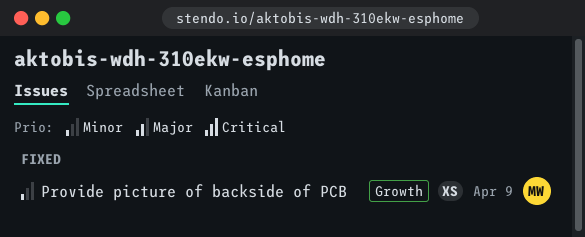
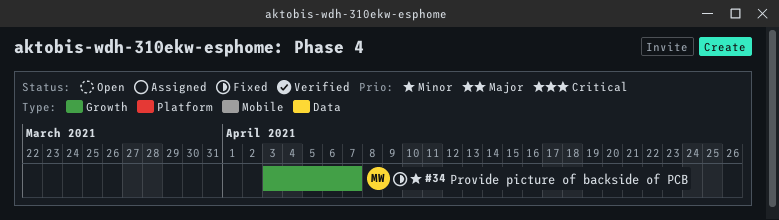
Provide picture of backside of PCB, due: Apr 9 -> Apr 7

